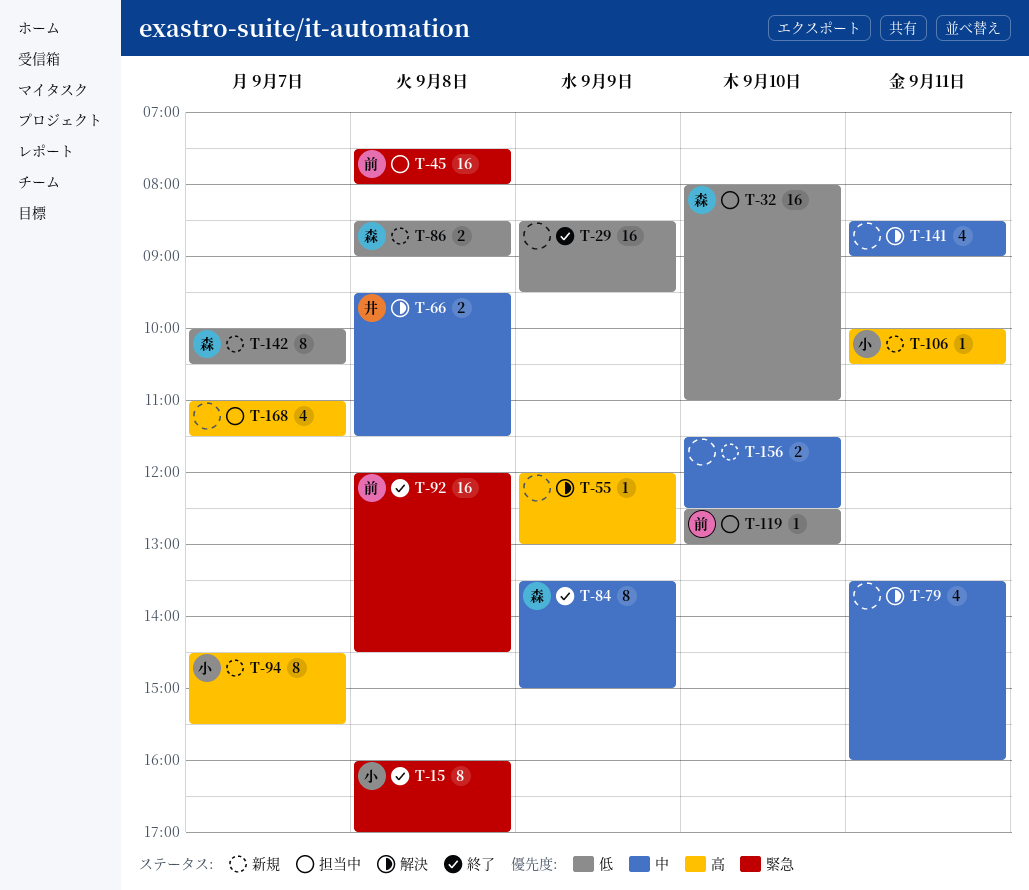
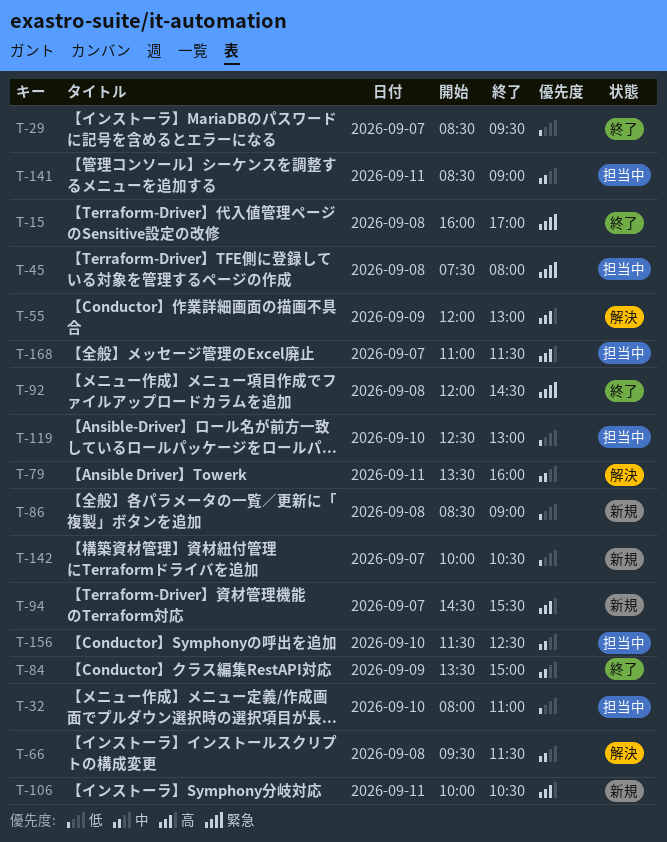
T-29, day: Sep 9 -> Sep 7
T-141, status: 解決 -> 担当中
T-156, status: 新規 -> 担当中

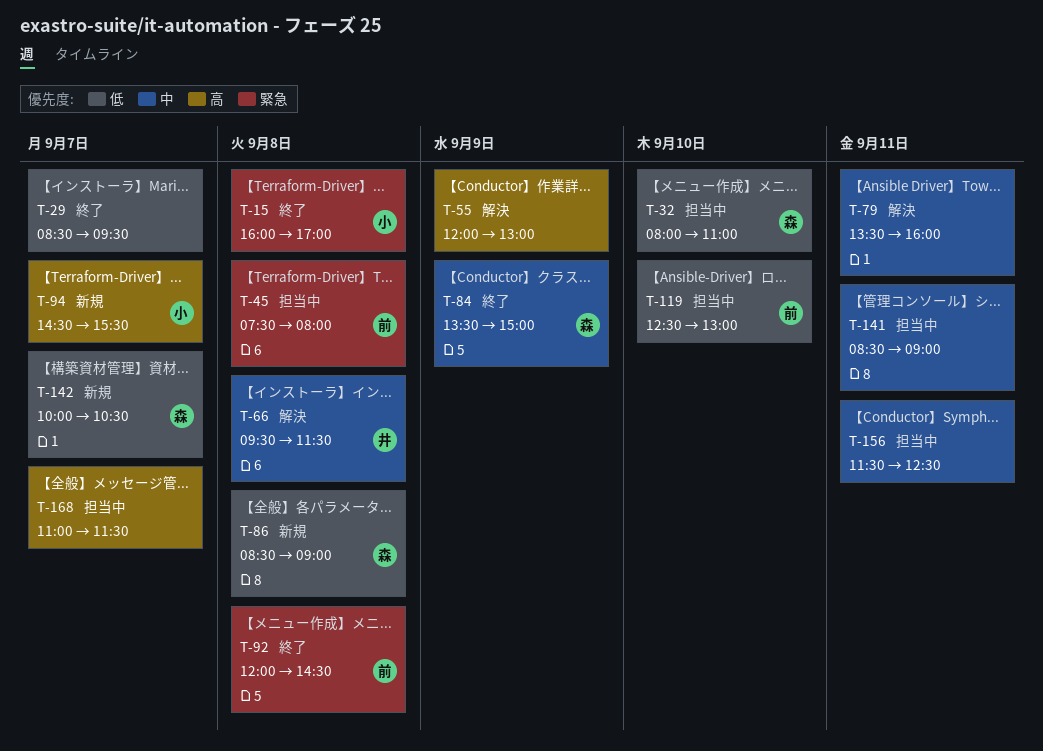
T-106: present -> none
T-156, day: Sep 10 -> Sep 11

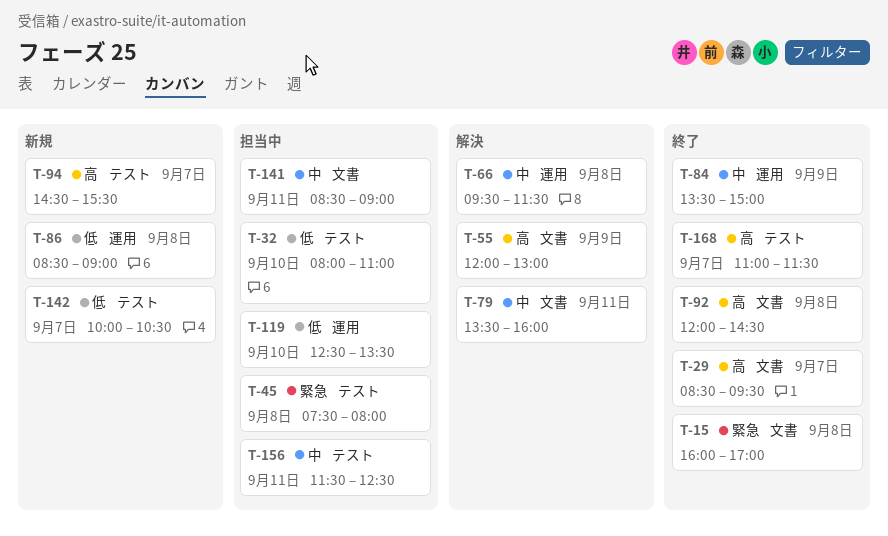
T-29, priority: 低 -> 高
T-92, priority: 緊急 -> 高
T-119, ends: 13:00 -> 13:30
T-168, status: 担当中 -> 終了

